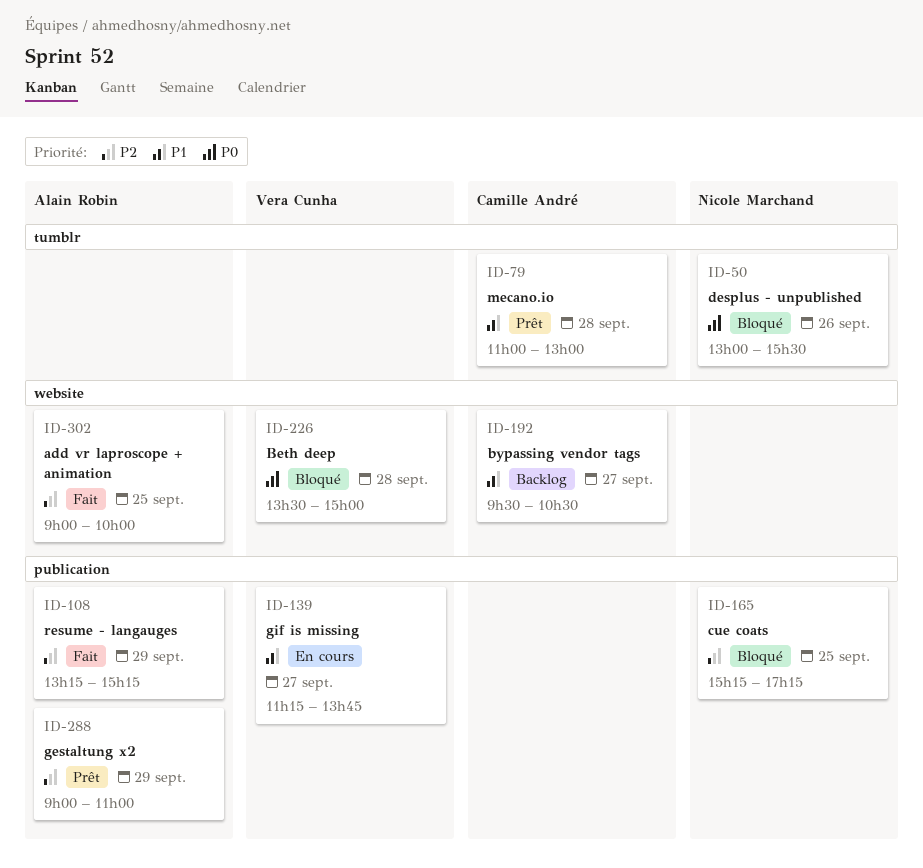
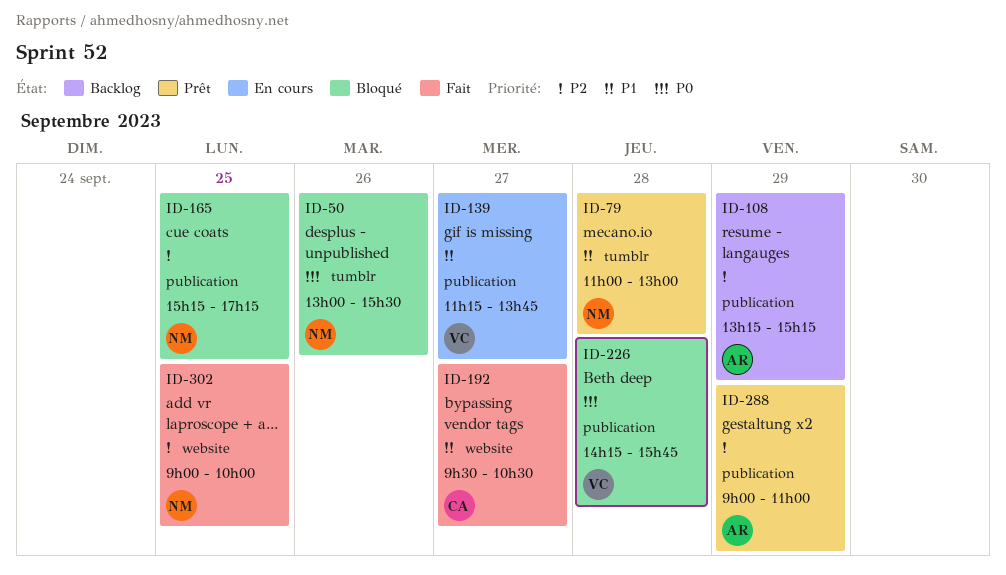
ID-79, owner: Camille André -> Nicole Marchand
ID-108, status: Fait -> Backlog
ID-192, status: Backlog -> Fait
ID-226, label: website -> publication
ID-226, begins: 13:30 -> 14:15
ID-226, ends: 15:00 -> 15:45
ID-302, owner: Alain Robin -> Nicole Marchand

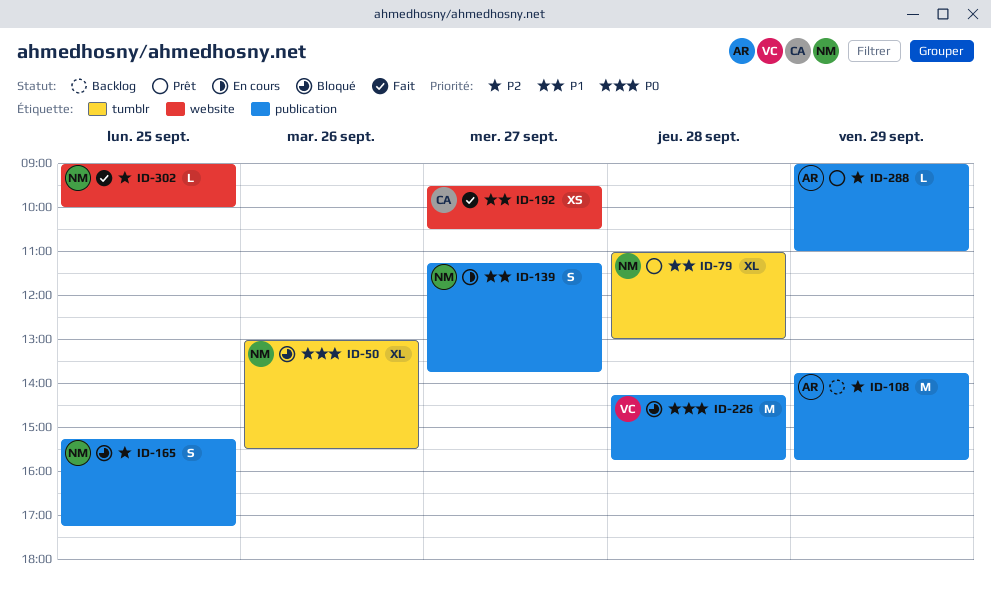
ID-108, begins: 13:15 -> 13:45
ID-108, ends: 15:15 -> 15:45
ID-139, owner: VC -> NM

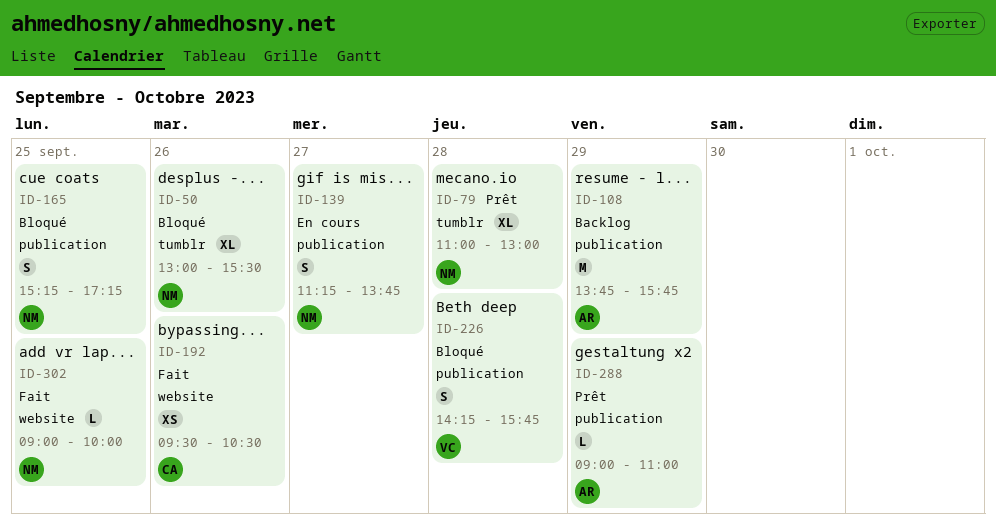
ID-192, day: Sep 27 -> Sep 26
ID-226, estimate: M -> S

